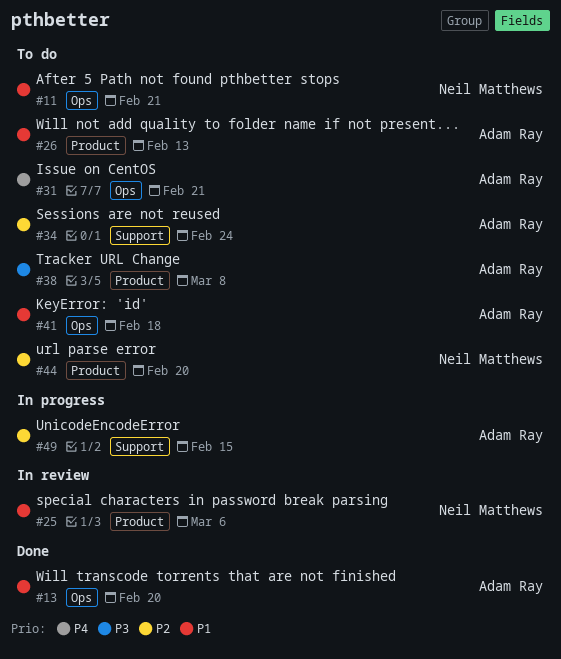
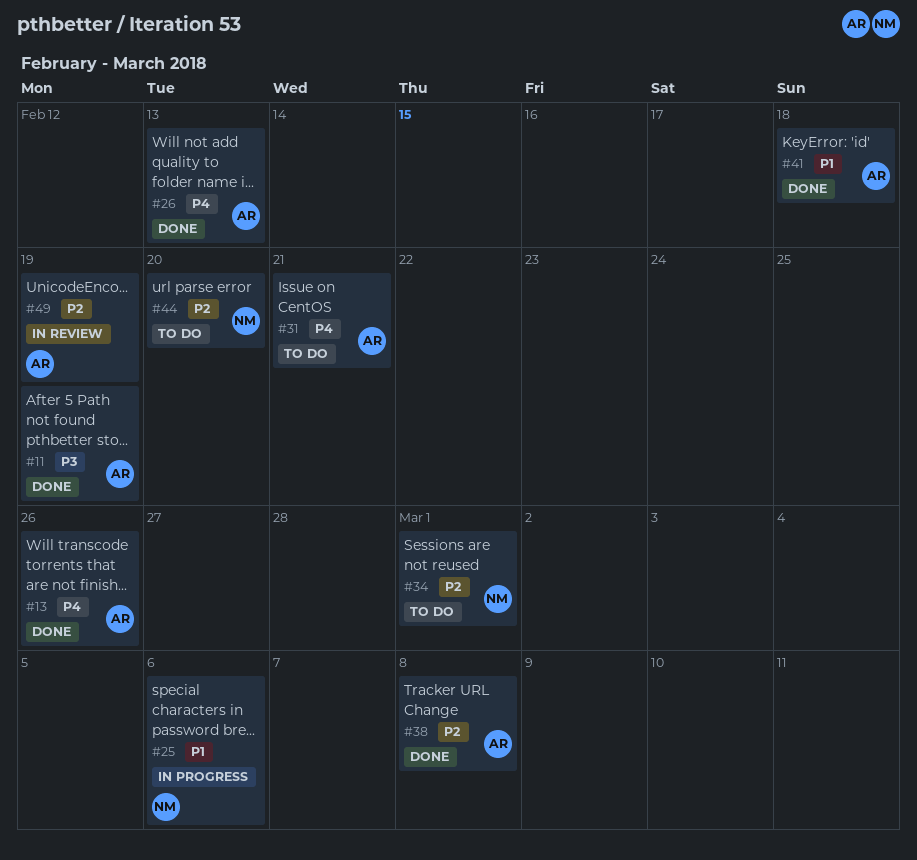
#11, status: To do -> Done
#11, owner: Neil Matthews -> Adam Ray
#11, priority: P1 -> P3
#11, due: Feb 21 -> Feb 19
#13, priority: P1 -> P4
#13, due: Feb 20 -> Feb 26
#25, status: In review -> In progress
#26, status: To do -> Done
#26, priority: P1 -> P4
#34, owner: Adam Ray -> Neil Matthews
#34, due: Feb 24 -> Mar 1
#38, status: To do -> Done
#38, priority: P3 -> P2
#41, status: To do -> Done
#49, status: In progress -> In review
#49, due: Feb 15 -> Feb 19

